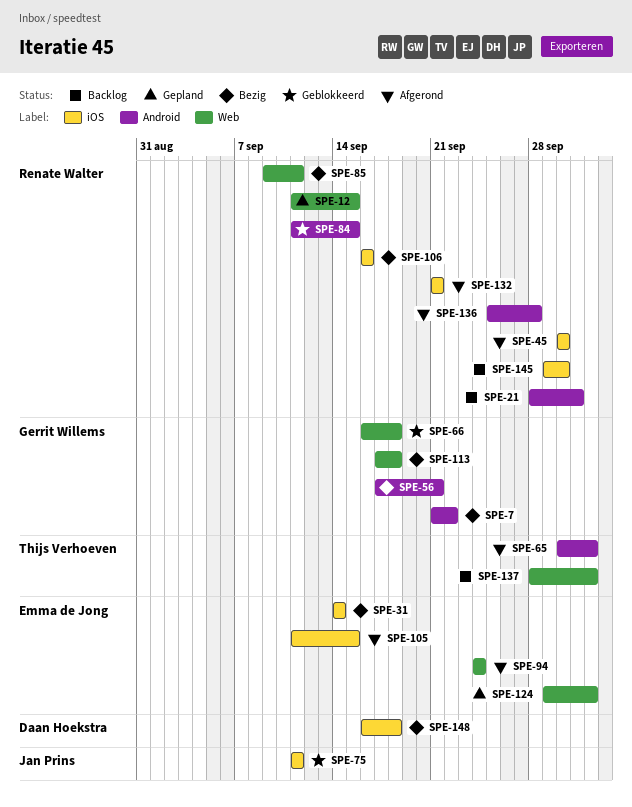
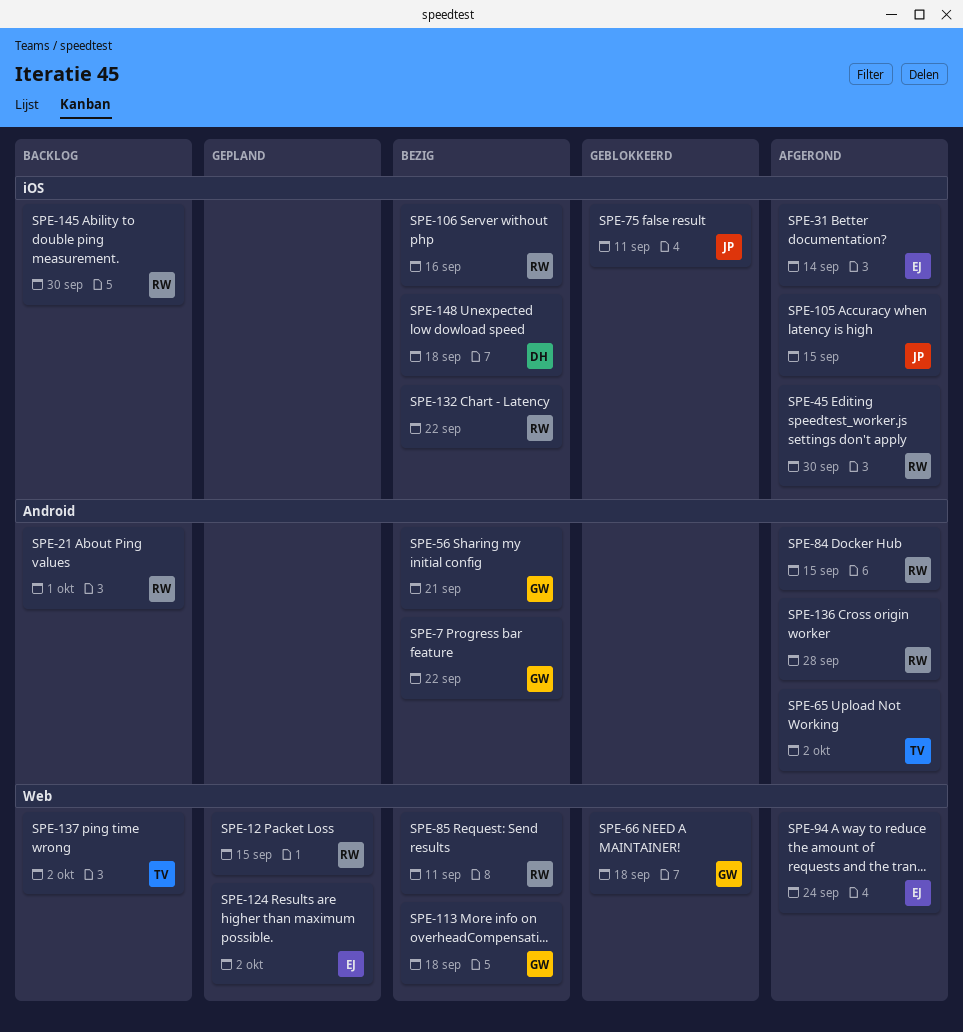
SPE-31, status: Bezig -> Afgerond
SPE-84, status: Geblokkeerd -> Afgerond
SPE-105, owner: Emma de Jong -> Jan Prins
SPE-132, status: Afgerond -> Bezig
SPE-132, due: Sep 21 -> Sep 22

